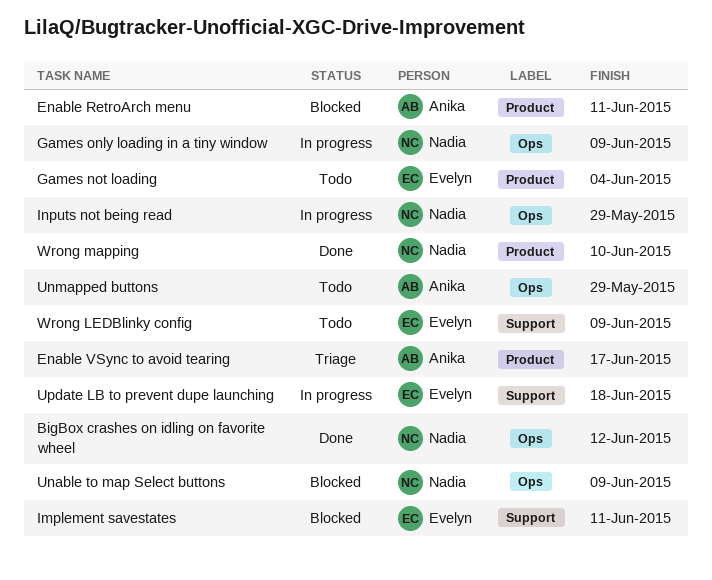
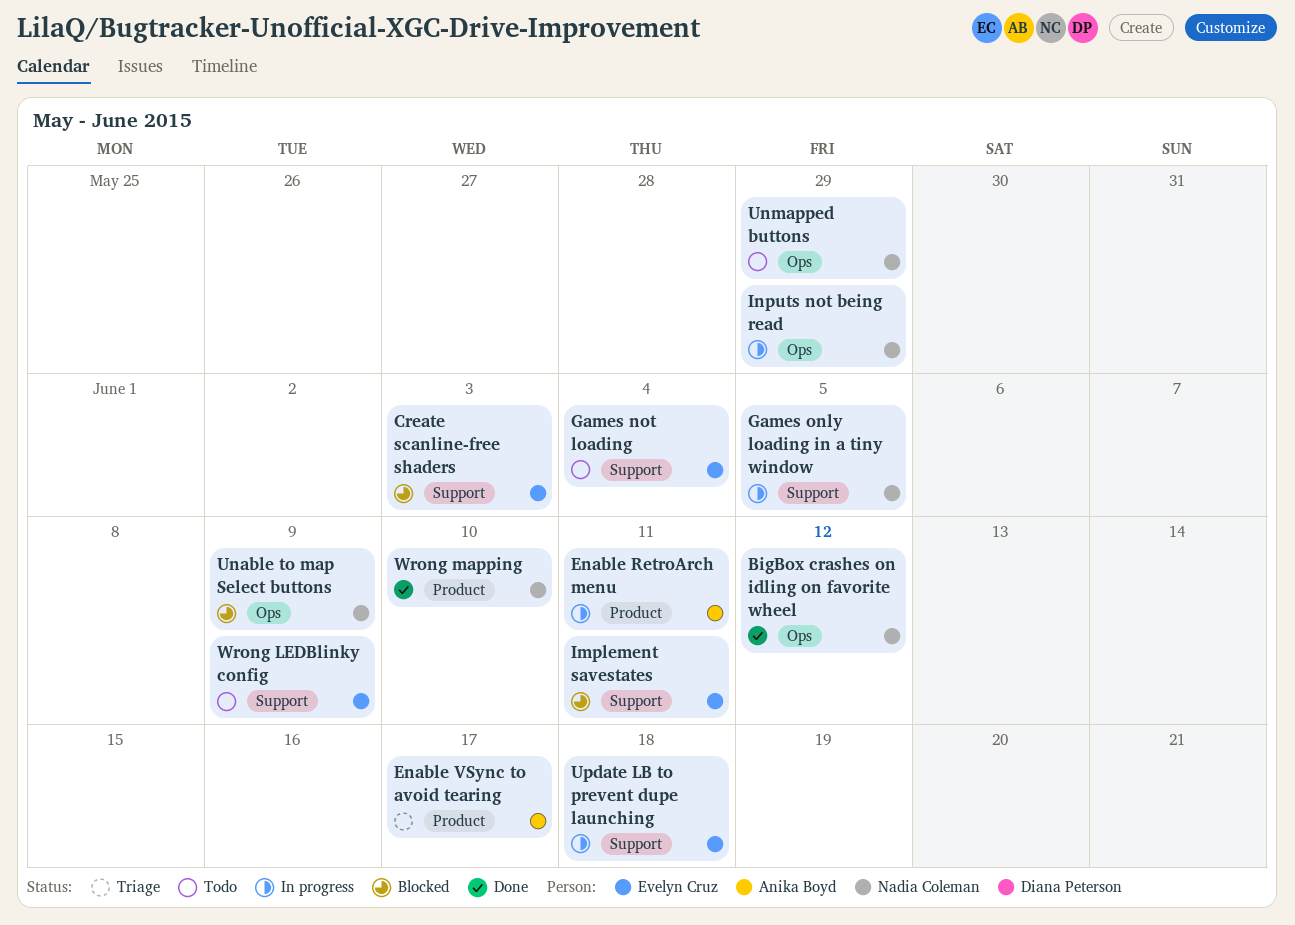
Create scanline-free shaders: none -> present
Enable RetroArch menu, status: Blocked -> In progress
Games not loading, label: Product -> Support
Games only loading in a tiny window, label: Ops -> Support
Games only loading in a tiny window, due: Jun 9 -> Jun 5
Unmapped buttons, owner: Anika Boyd -> Nadia Coleman

